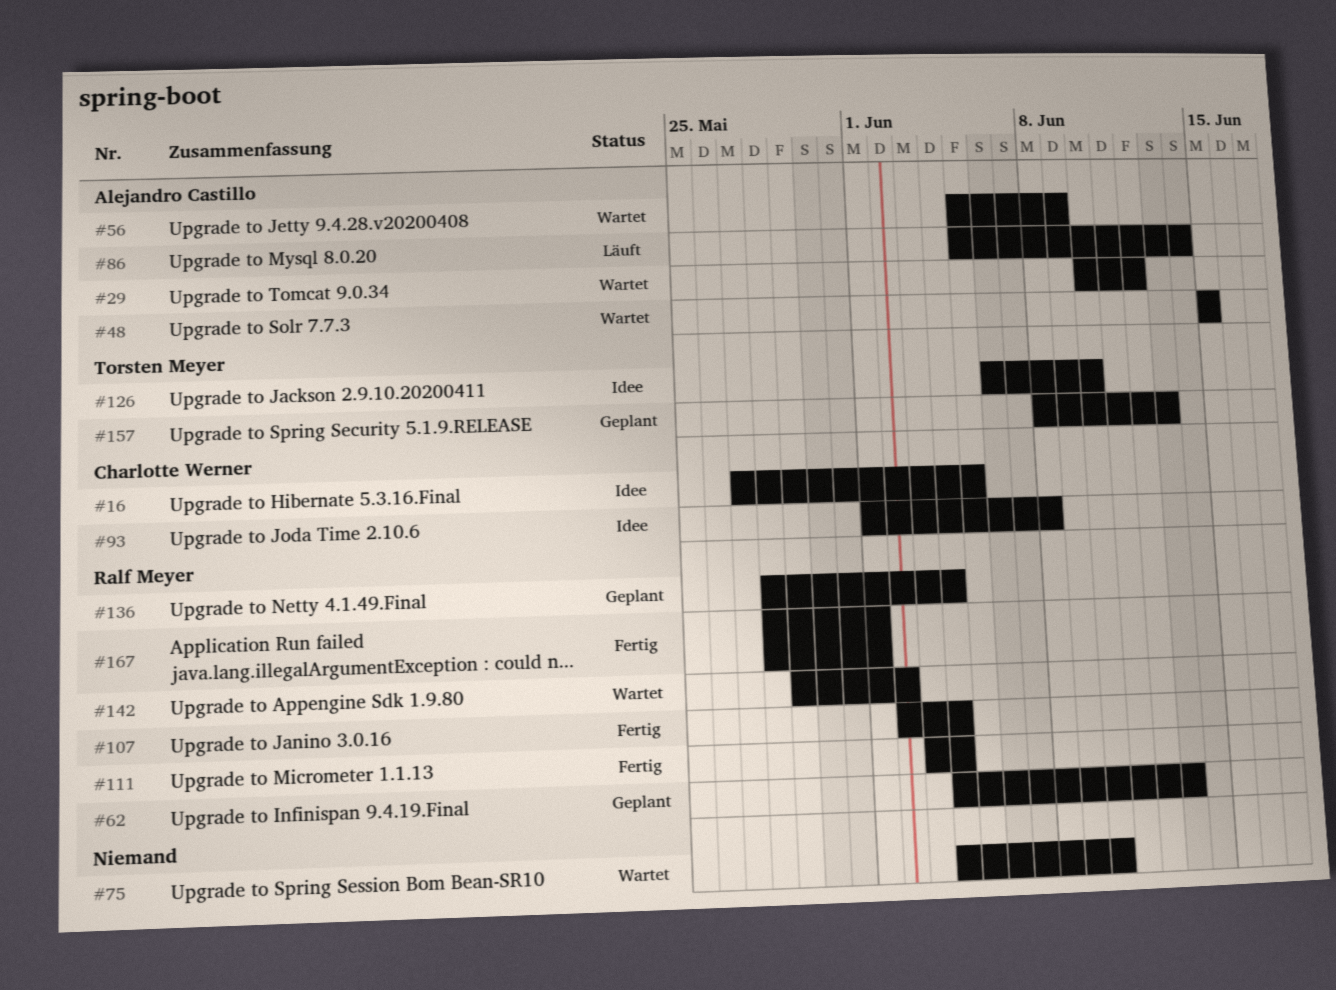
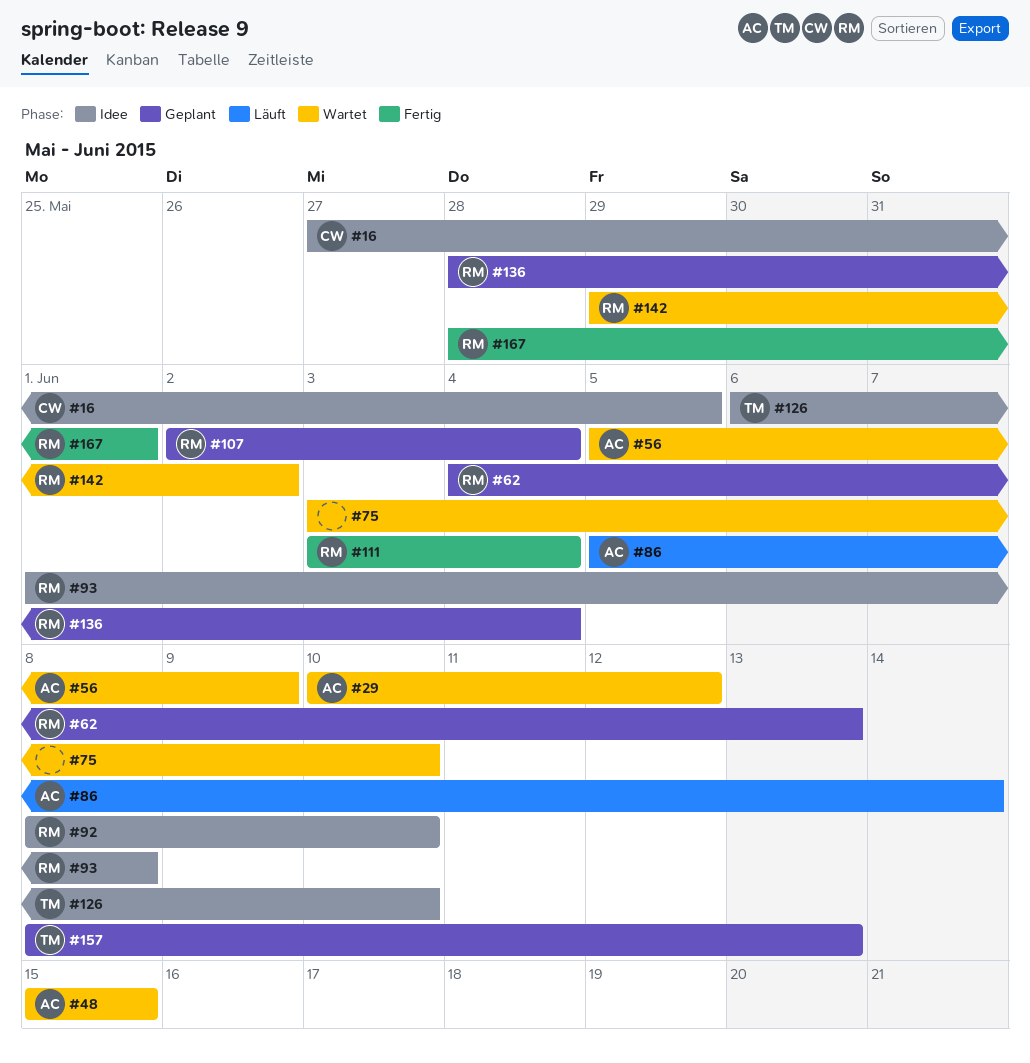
#75, start: Jun 4 -> Jun 3
#92: none -> present
#93, owner: Charlotte Werner -> Ralf Meyer
#107, status: Fertig -> Geplant

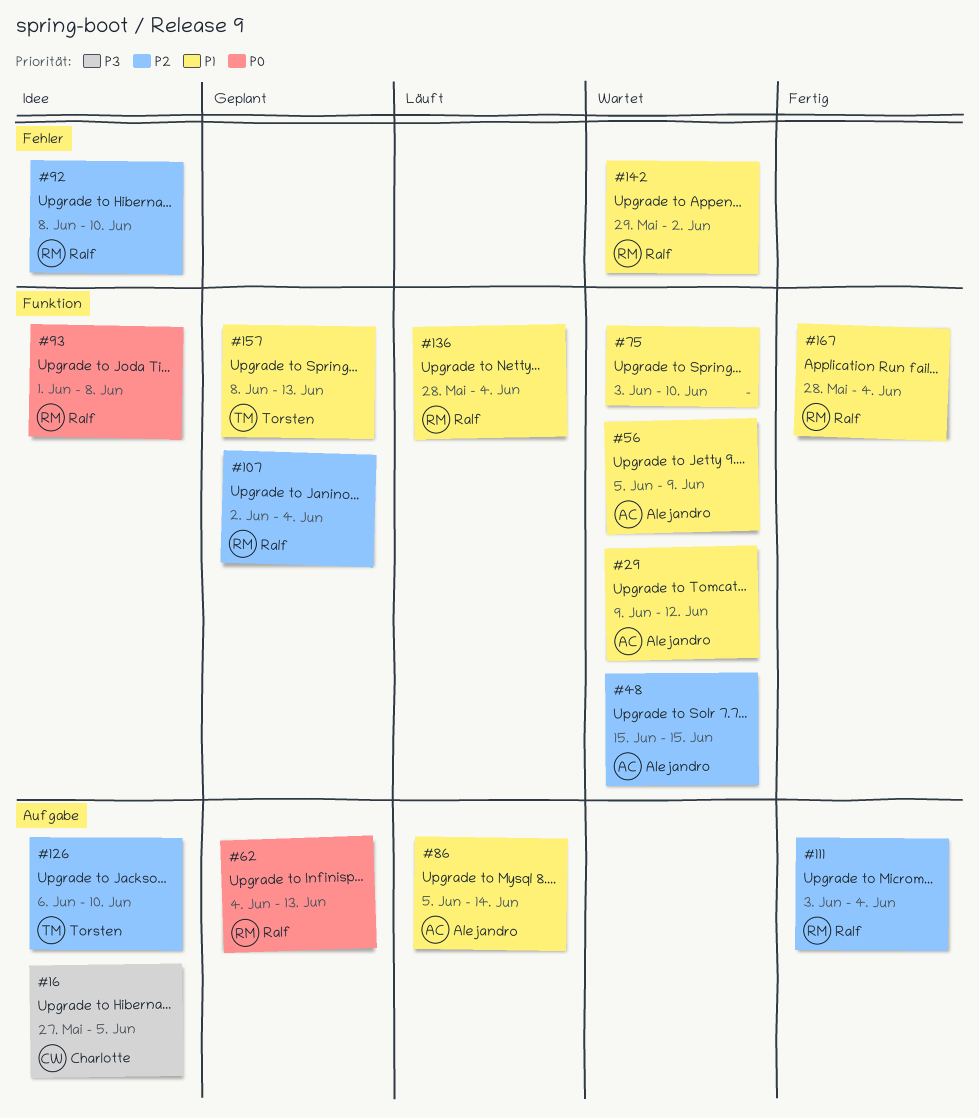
#29, start: Jun 10 -> Jun 9
#136, status: Geplant -> Läuft
#167, due: Jun 1 -> Jun 4

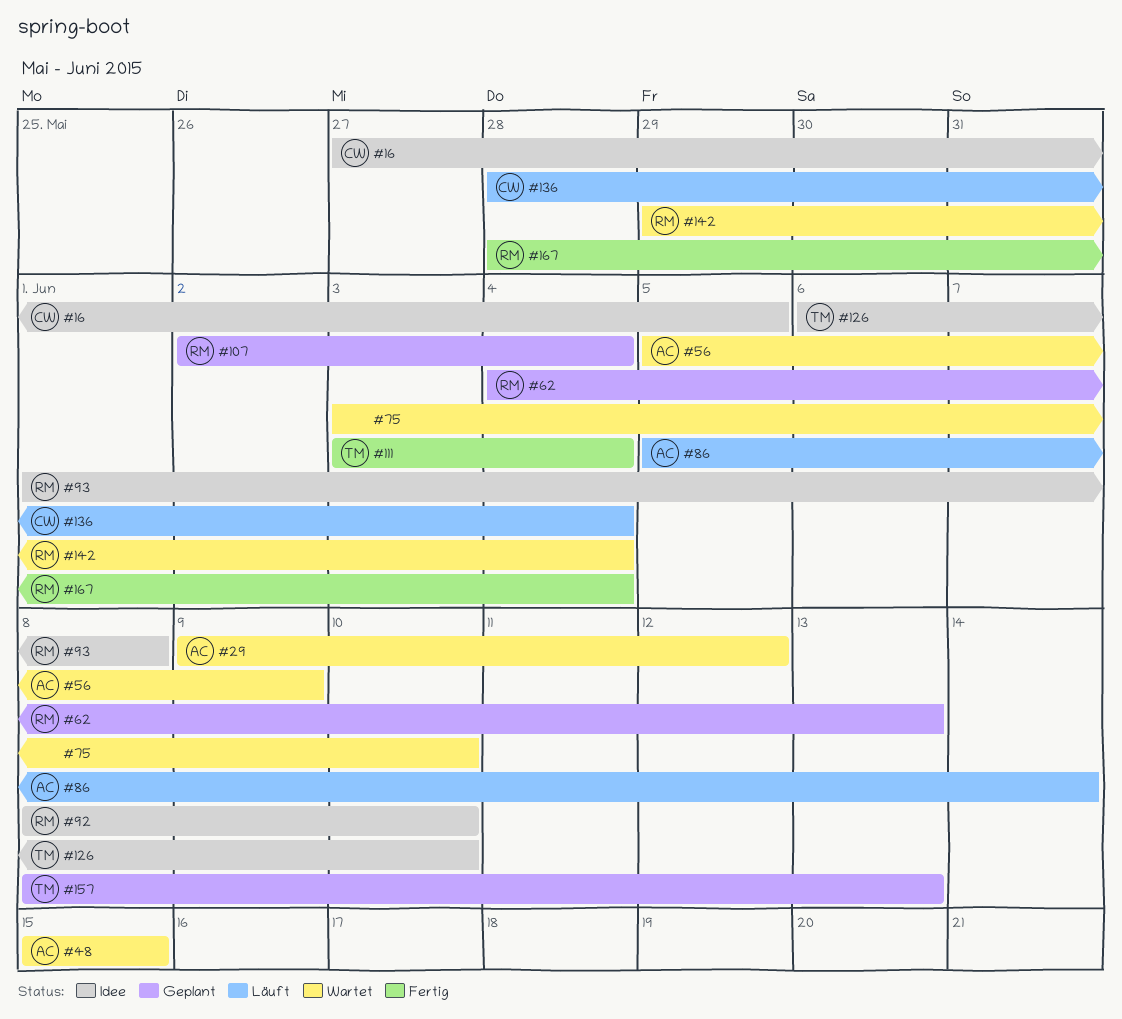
#111, owner: Ralf -> Torsten
#136, owner: Ralf -> Charlotte
#142, due: Jun 2 -> Jun 4

